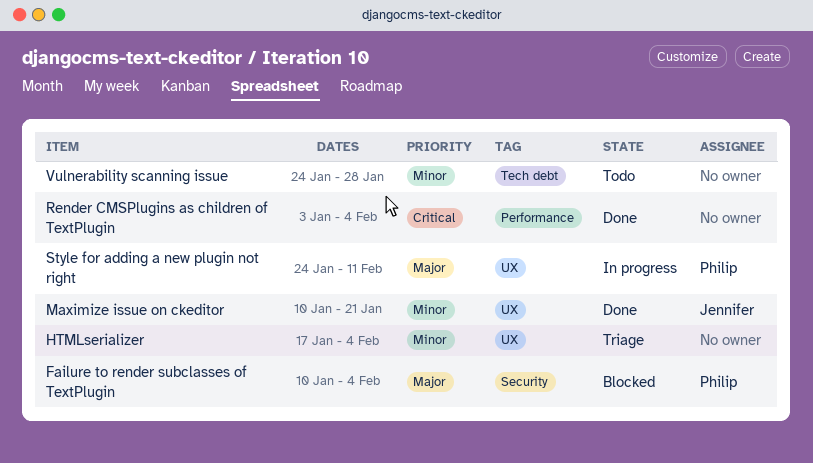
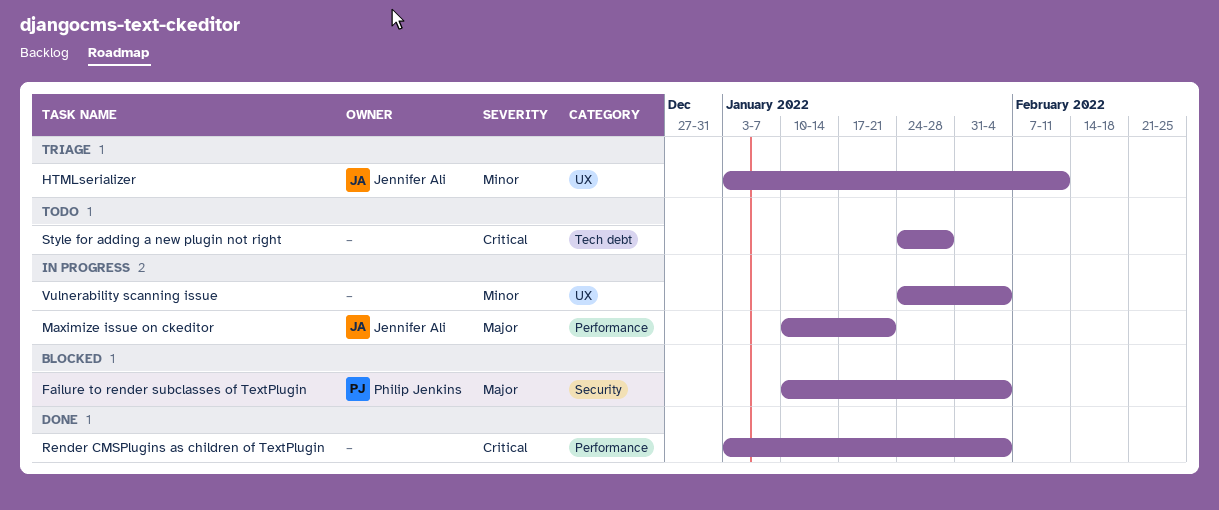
HTMLserializer, owner: none -> Jennifer Ali
HTMLserializer, start: Jan 17 -> Jan 3
HTMLserializer, due: Feb 4 -> Feb 11
Maximize issue on ckeditor, status: Done -> In progress
Maximize issue on ckeditor, priority: Minor -> Major
Maximize issue on ckeditor, label: UX -> Performance
Style for adding a new plugin not right, status: In progress -> Todo
Style for adding a new plugin not right, owner: Philip Jenkins -> none
Style for adding a new plugin not right, priority: Major -> Critical
Style for adding a new plugin not right, label: UX -> Tech debt
Style for adding a new plugin not right, due: Feb 11 -> Jan 28
Vulnerability scanning issue, status: Todo -> In progress
Vulnerability scanning issue, label: Tech debt -> UX
Vulnerability scanning issue, due: Jan 28 -> Feb 4

